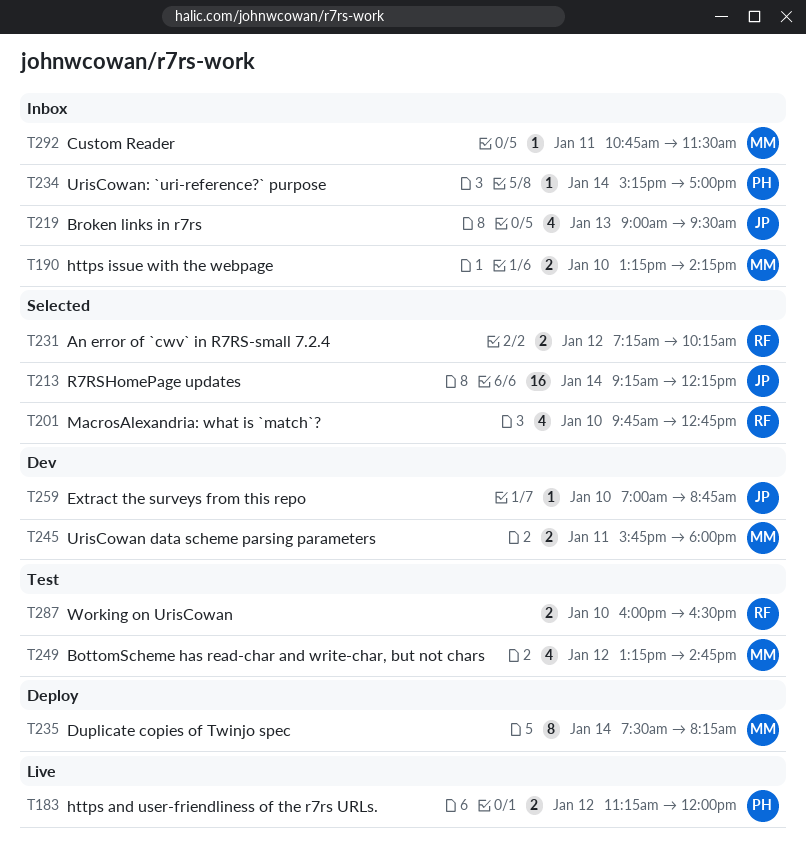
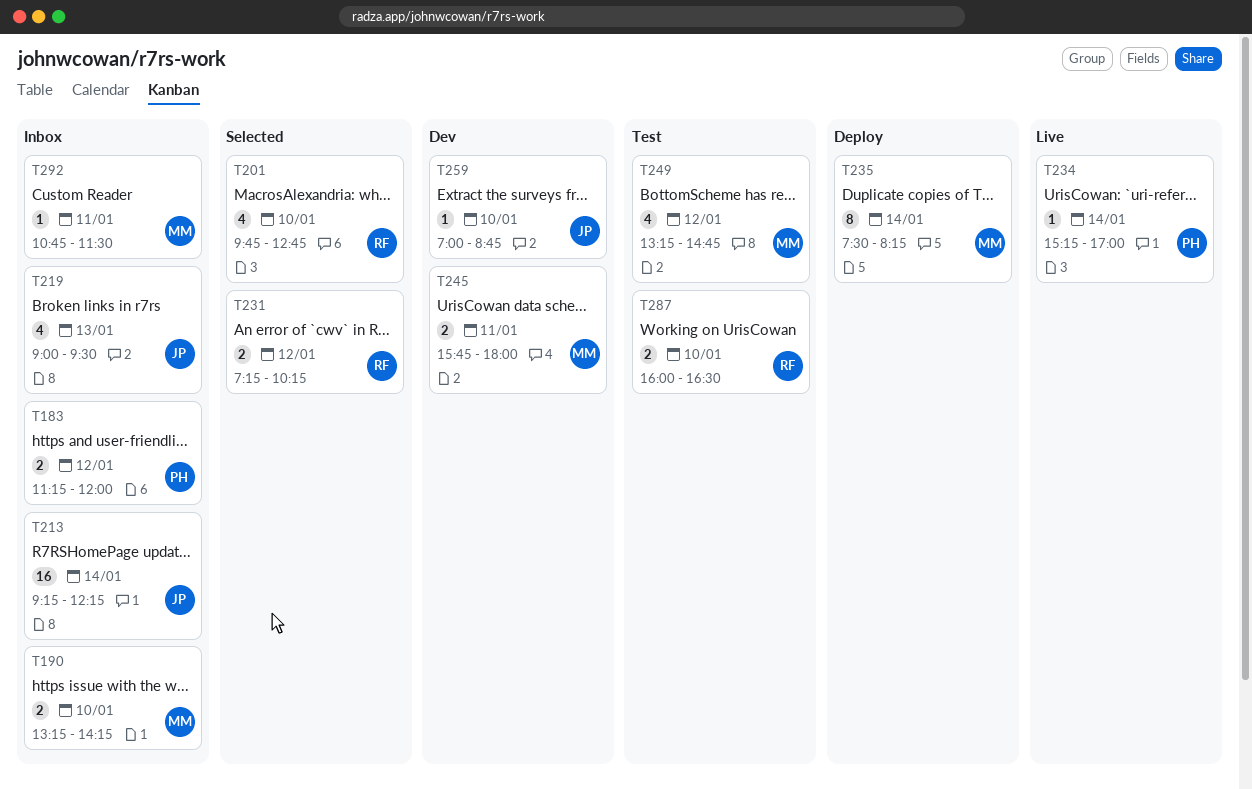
T183, status: Live -> Inbox
T213, status: Selected -> Inbox
T234, status: Inbox -> Live

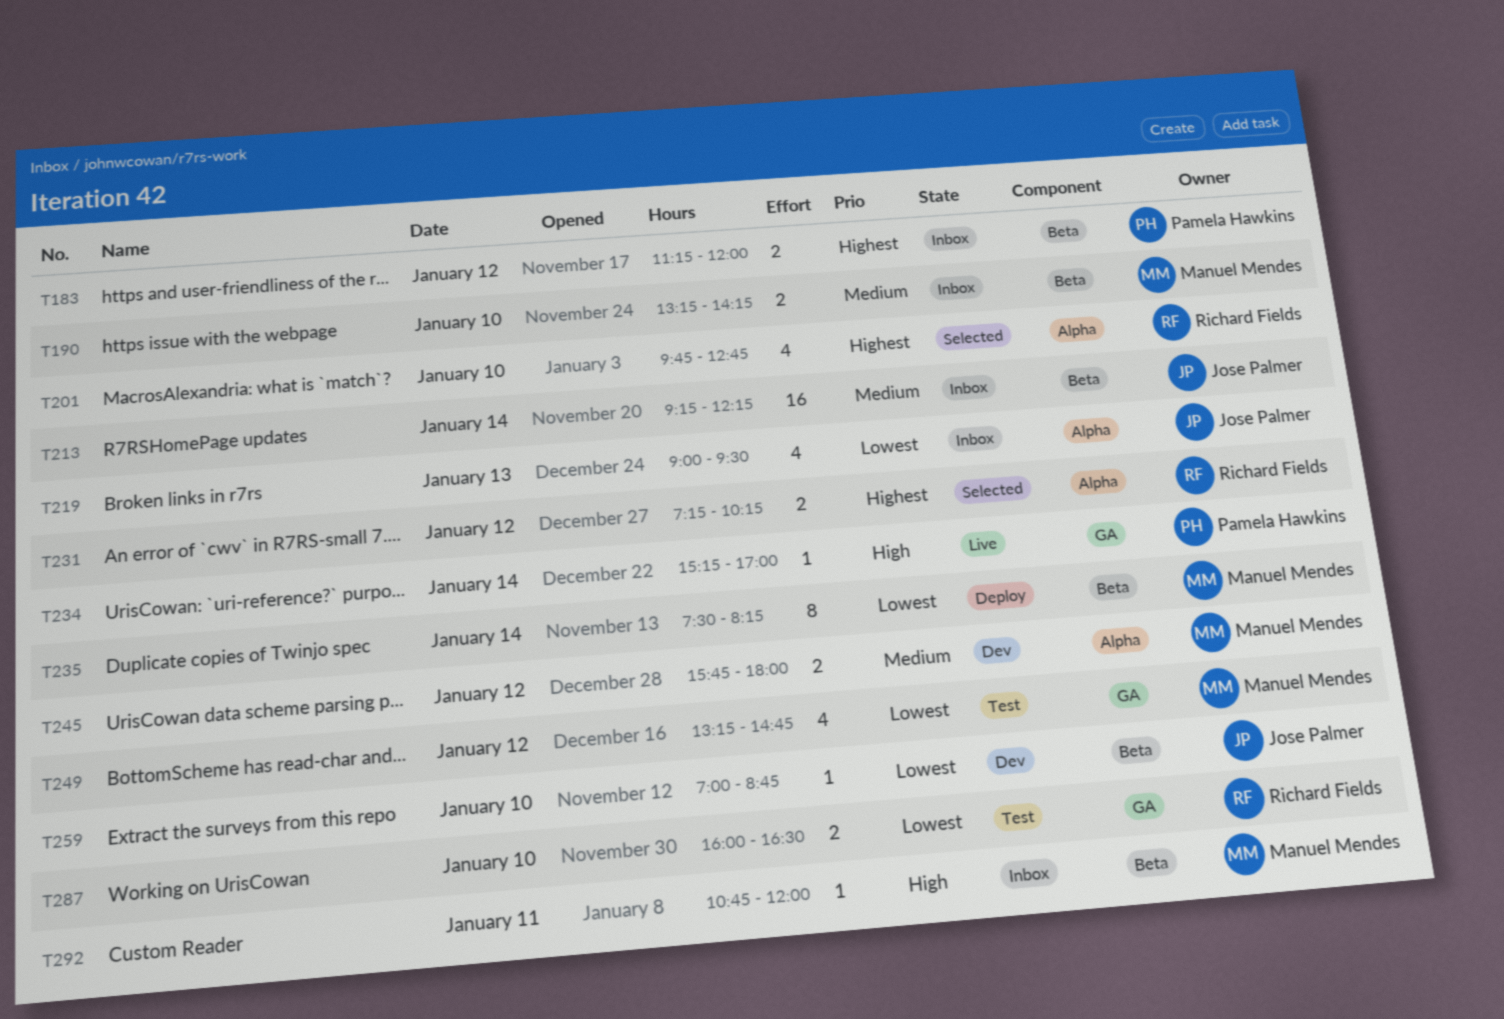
T245, day: Jan 11 -> Jan 12
T292, ends: 11:30 -> 12:00

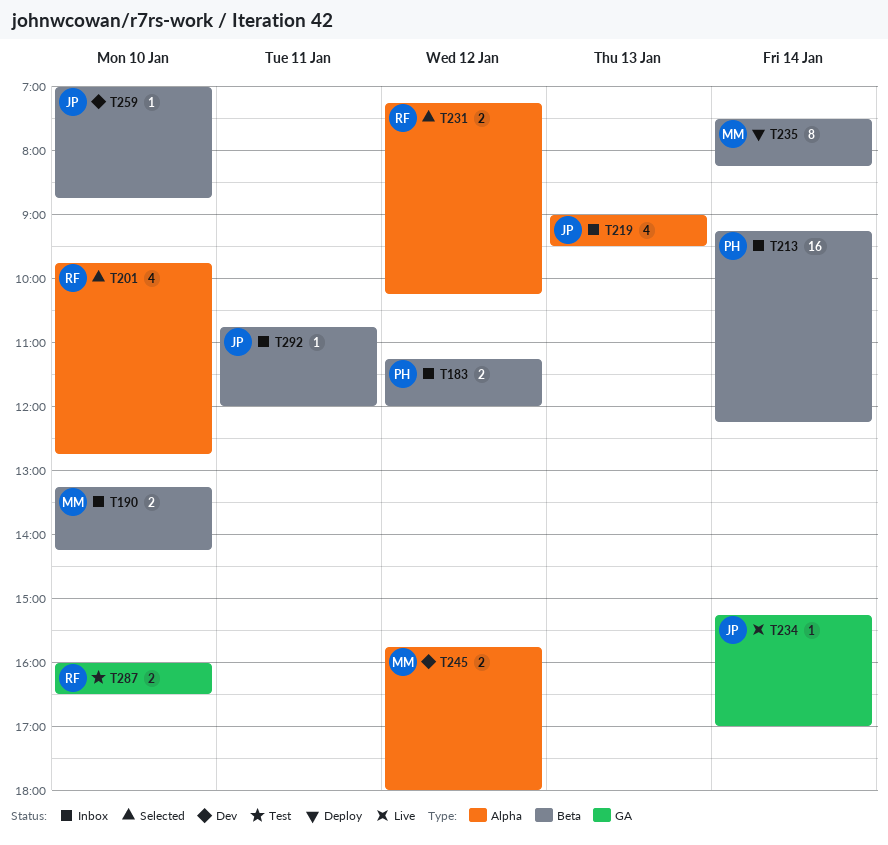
T213, owner: Jose Palmer -> Pamela Hawkins
T234, owner: Pamela Hawkins -> Jose Palmer
T249: present -> none
T292, owner: Manuel Mendes -> Jose Palmer

